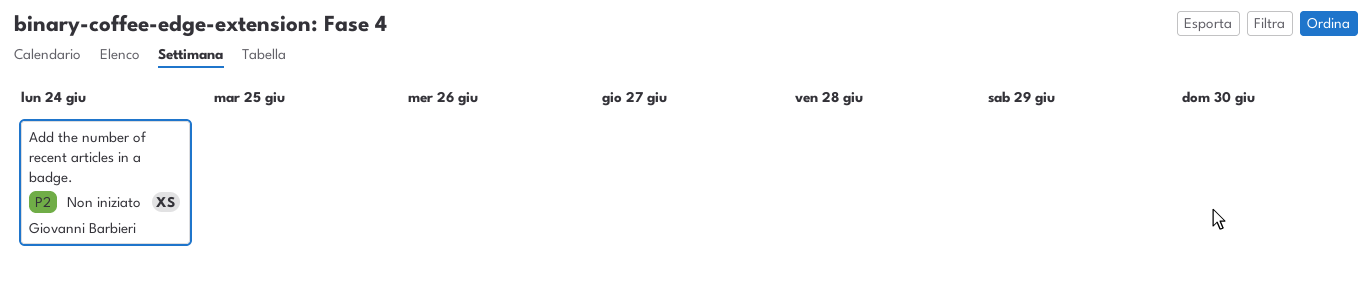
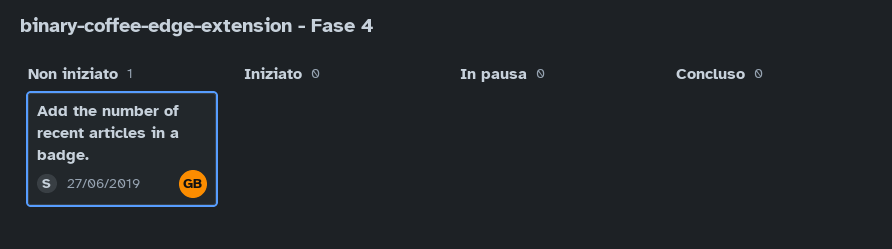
Add the number of recent articles in a badge., estimate: XS -> S
Add the number of recent articles in a badge., due: Jun 24 -> Jun 27

